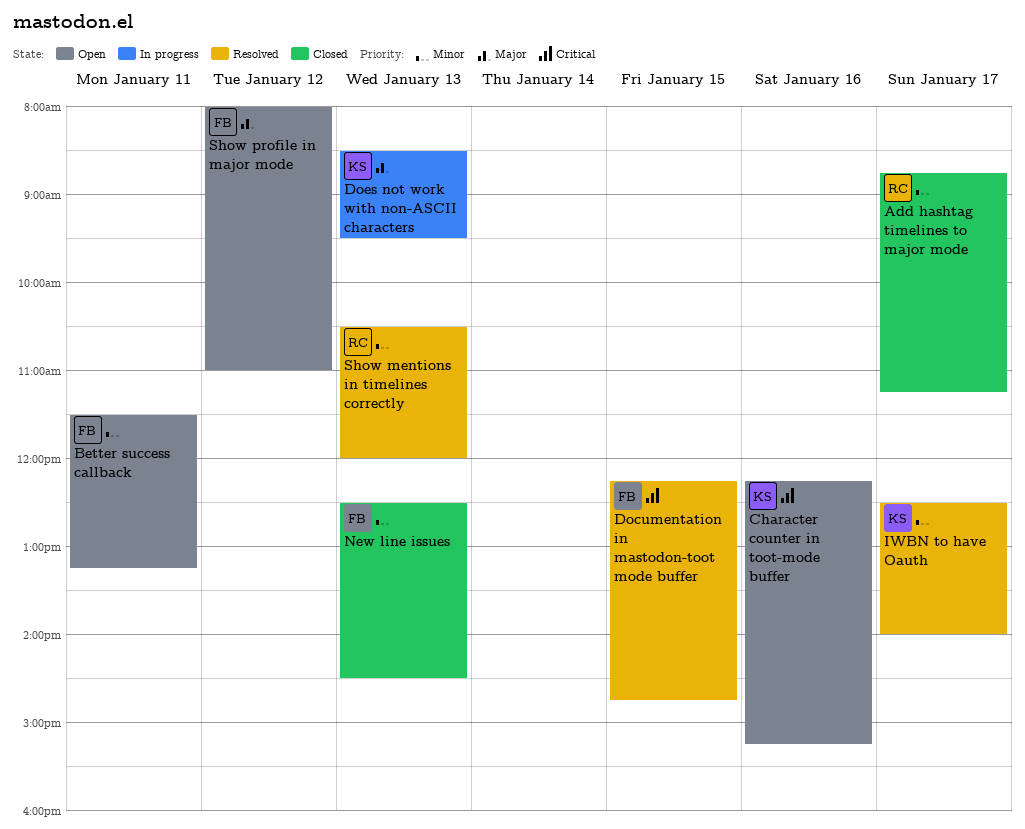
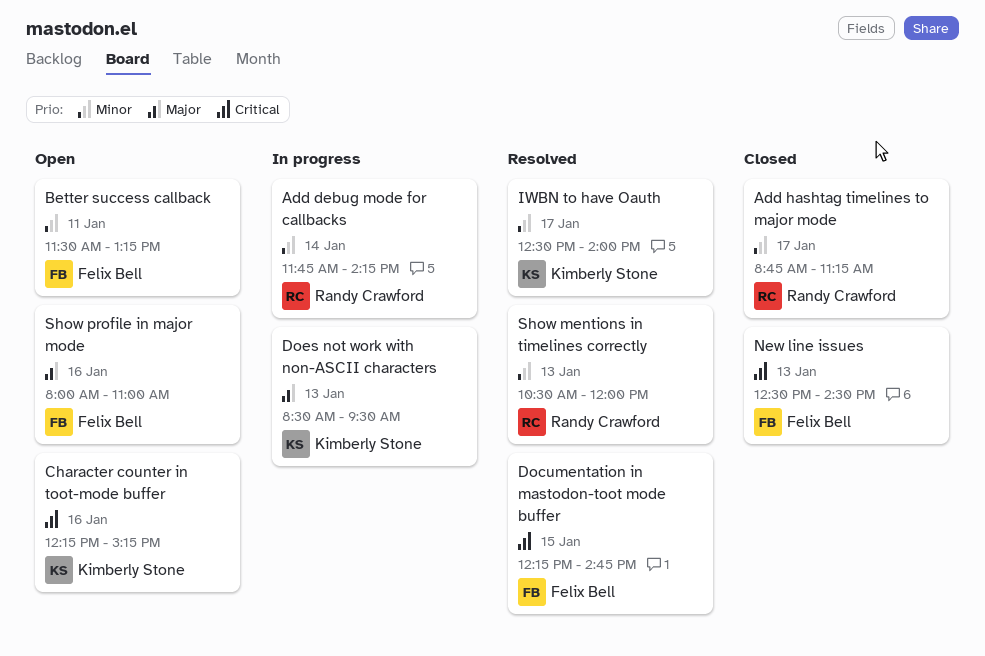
Add debug mode for callbacks: none -> present
New line issues, priority: Minor -> Critical
Show profile in major mode, day: Jan 12 -> Jan 16

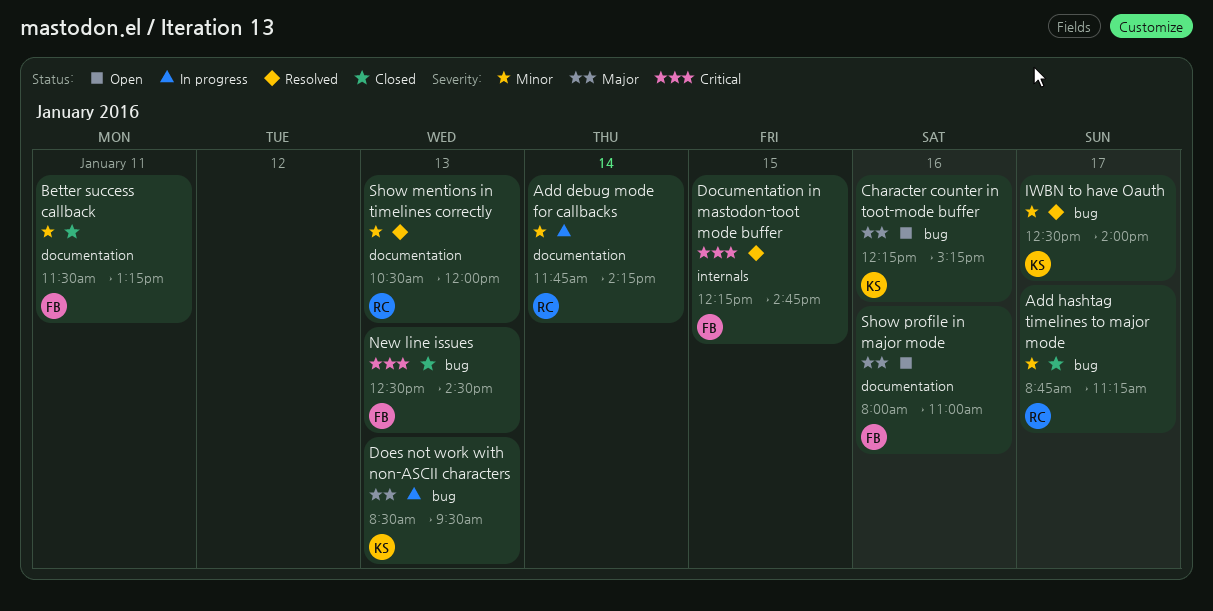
Better success callback, status: Open -> Closed
Character counter in toot-mode buffer, priority: Critical -> Major

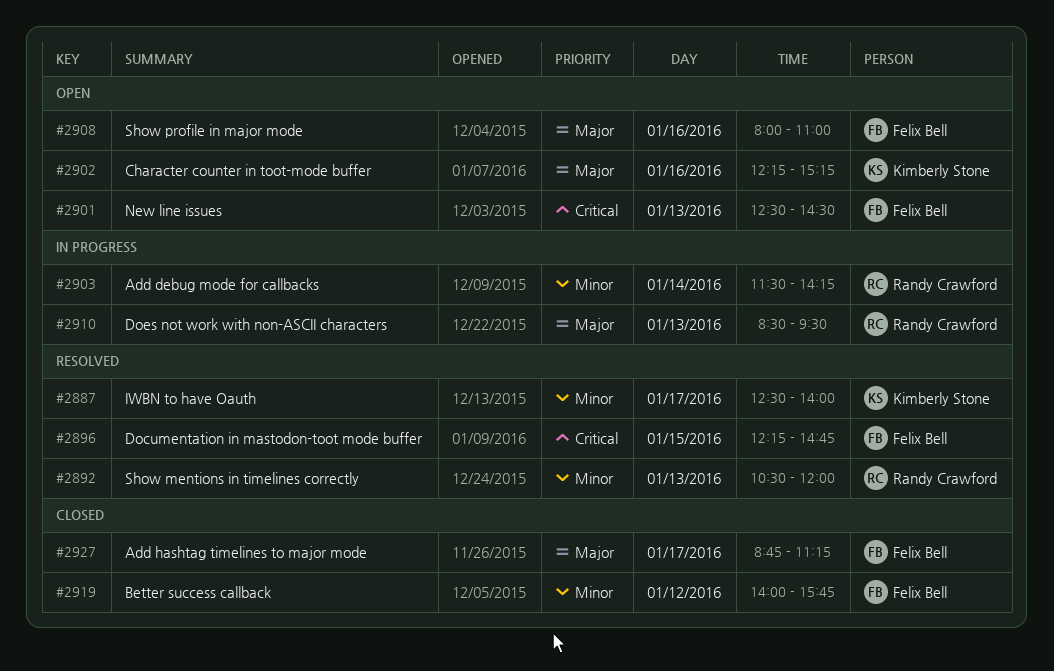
Add debug mode for callbacks, begins: 11:45 -> 11:30
Add hashtag timelines to major mode, owner: Randy Crawford -> Felix Bell
Add hashtag timelines to major mode, priority: Minor -> Major
Better success callback, day: Jan 11 -> Jan 12
Better success callback, begins: 11:30 -> 14:00
Better success callback, ends: 13:15 -> 15:45
Does not work with non-ASCII characters, owner: Kimberly Stone -> Randy Crawford
New line issues, status: Closed -> Open

